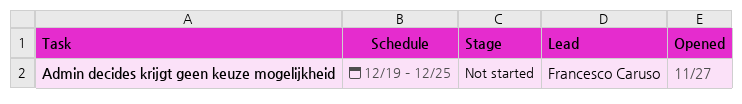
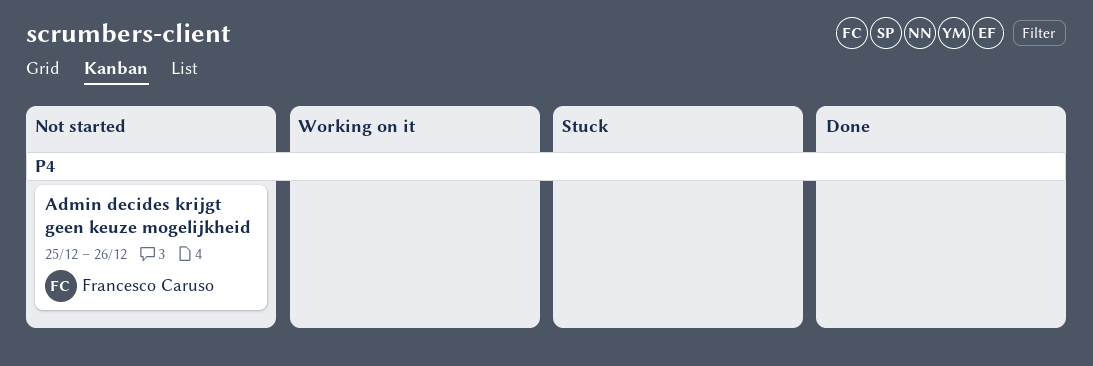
Admin decides krijgt geen keuze mogelijkheid, start: Dec 19 -> Dec 25
Admin decides krijgt geen keuze mogelijkheid, due: Dec 25 -> Dec 26

